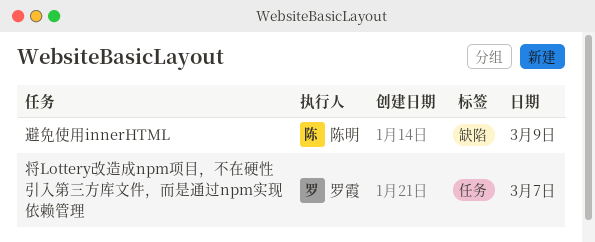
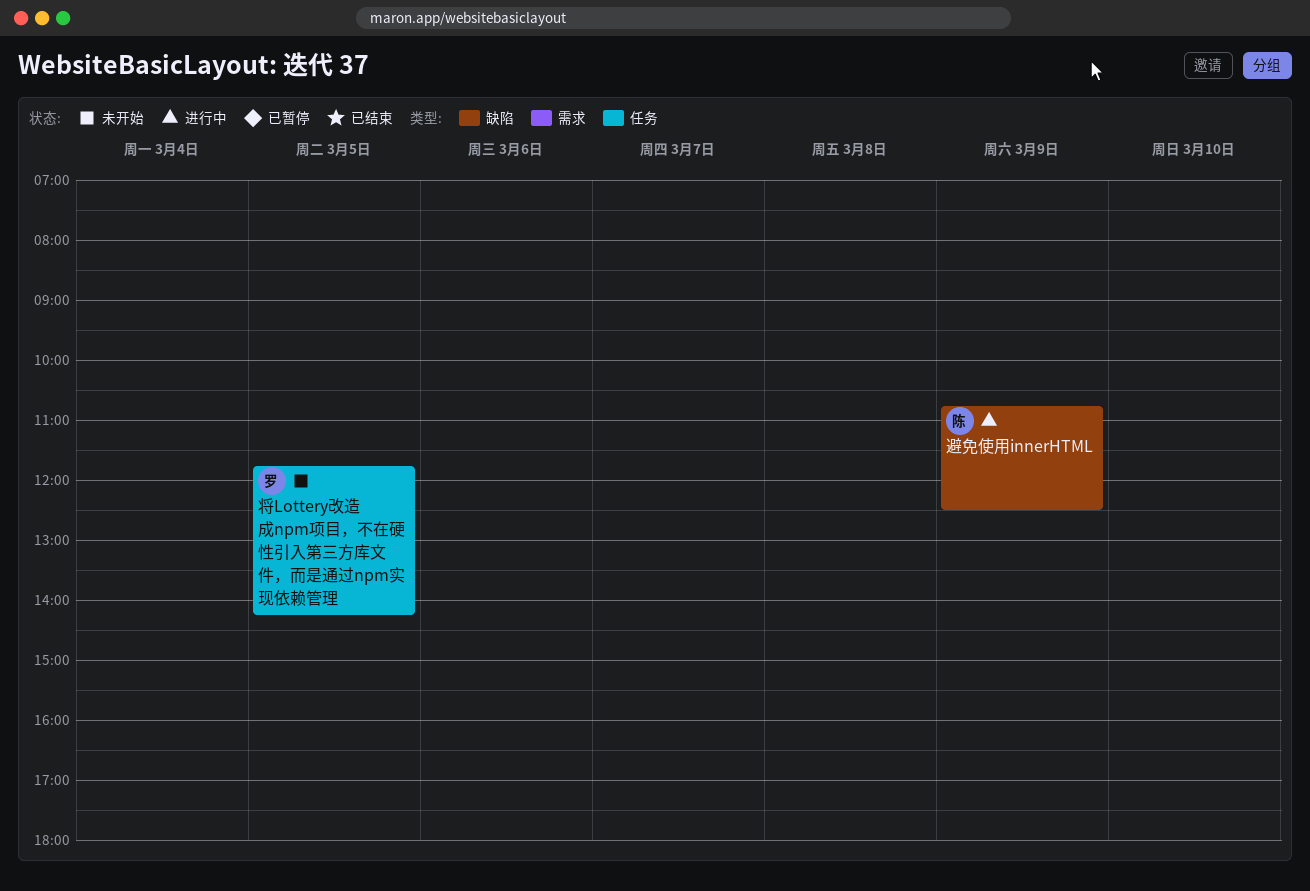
将Lottery改造成npm项目，不在硬性引入第三方库文件，而是通过npm实现依赖管理, day: Mar 7 -> Mar 5

